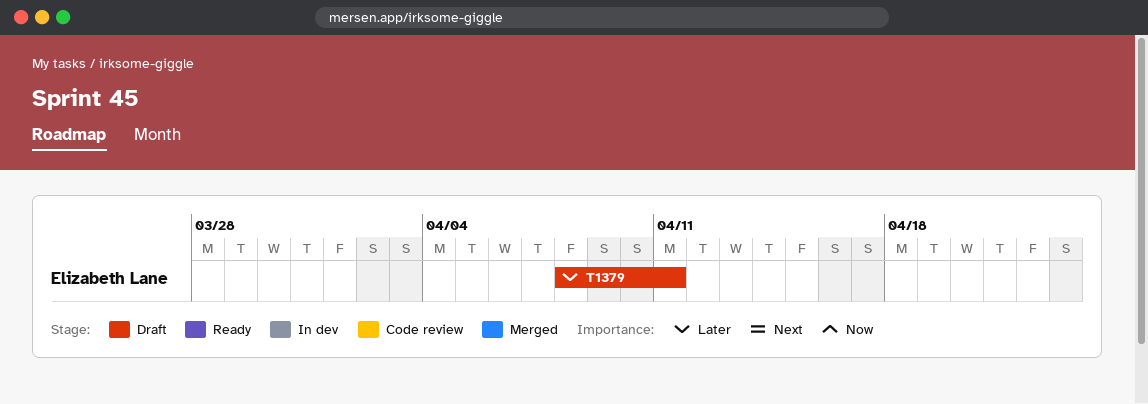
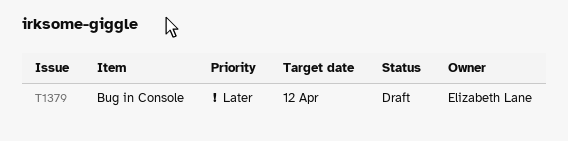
T1379, due: Apr 11 -> Apr 12

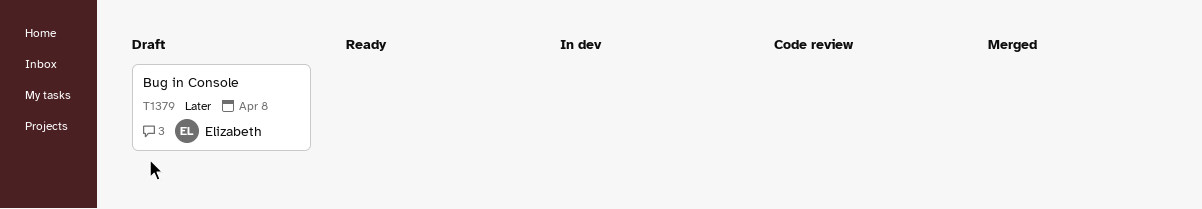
T1379, due: Apr 12 -> Apr 8

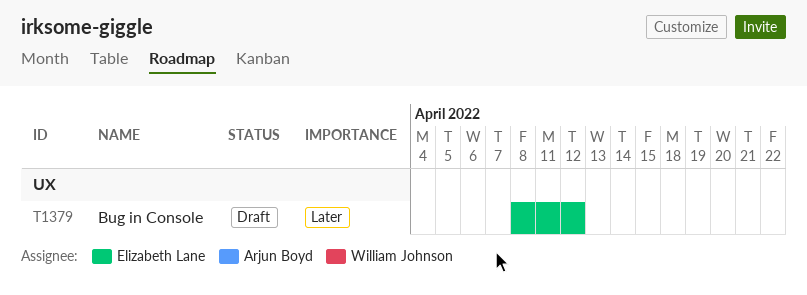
T1379, due: Apr 8 -> Apr 12

